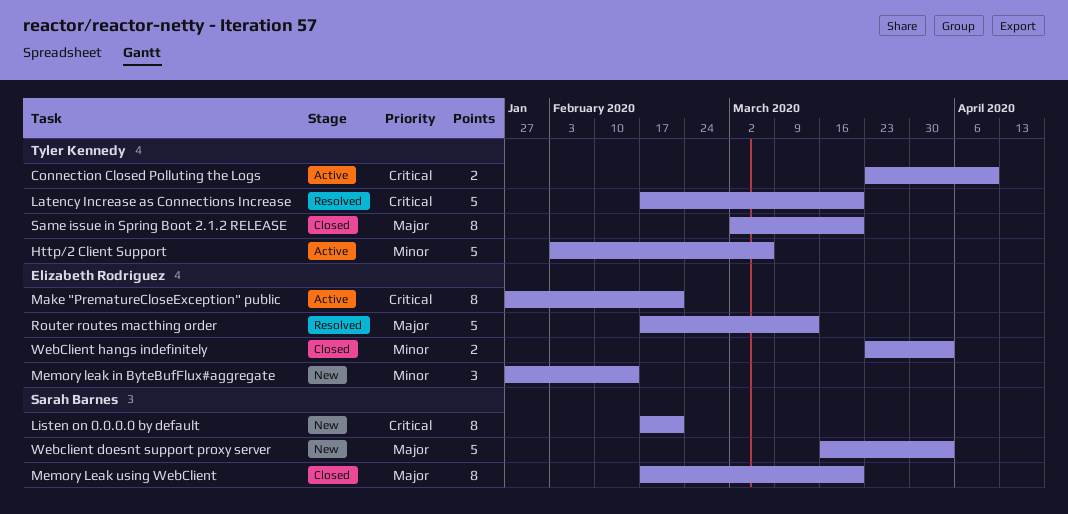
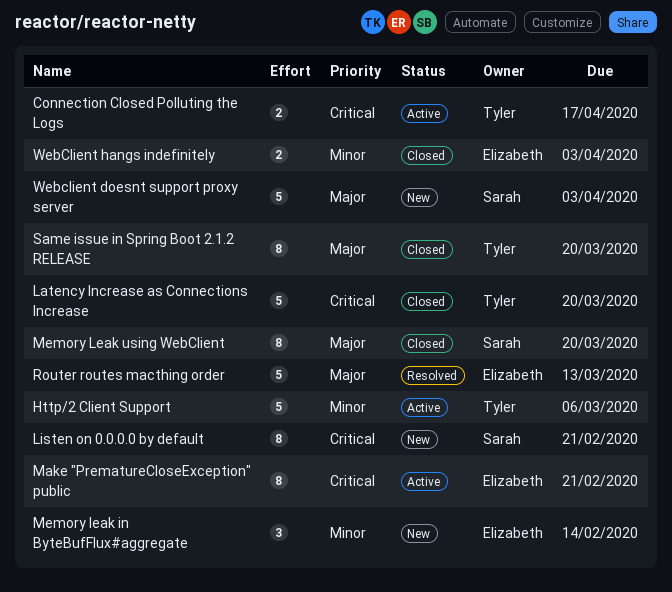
Connection Closed Polluting the Logs, due: Apr 10 -> Apr 17
Latency Increase as Connections Increase, status: Resolved -> Closed

